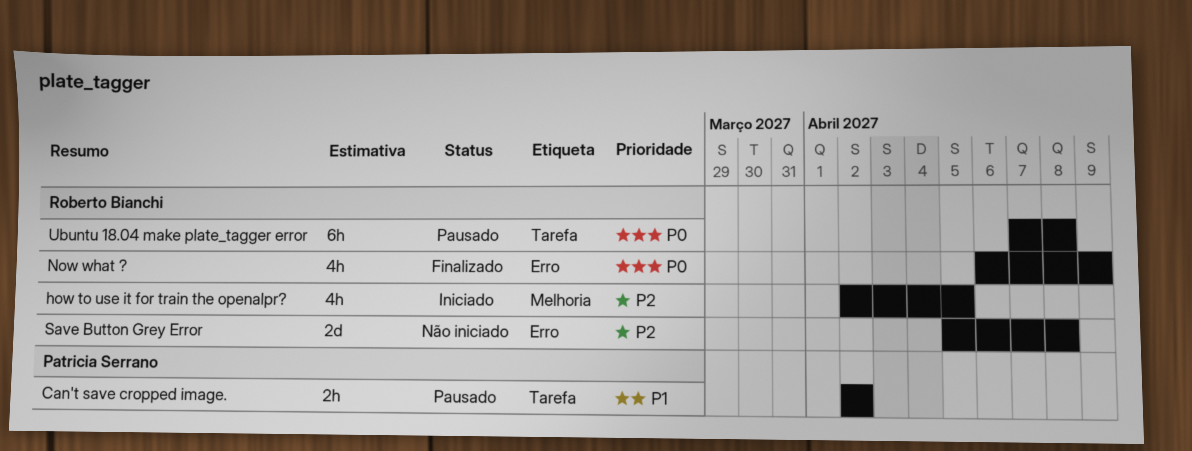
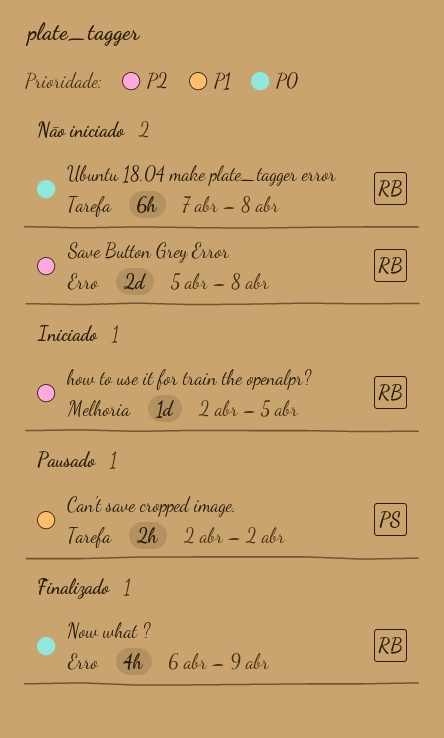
how to use it for train the openalpr?, estimate: 4h -> 1d
Ubuntu 18.04 make plate_tagger error, status: Pausado -> Não iniciado

